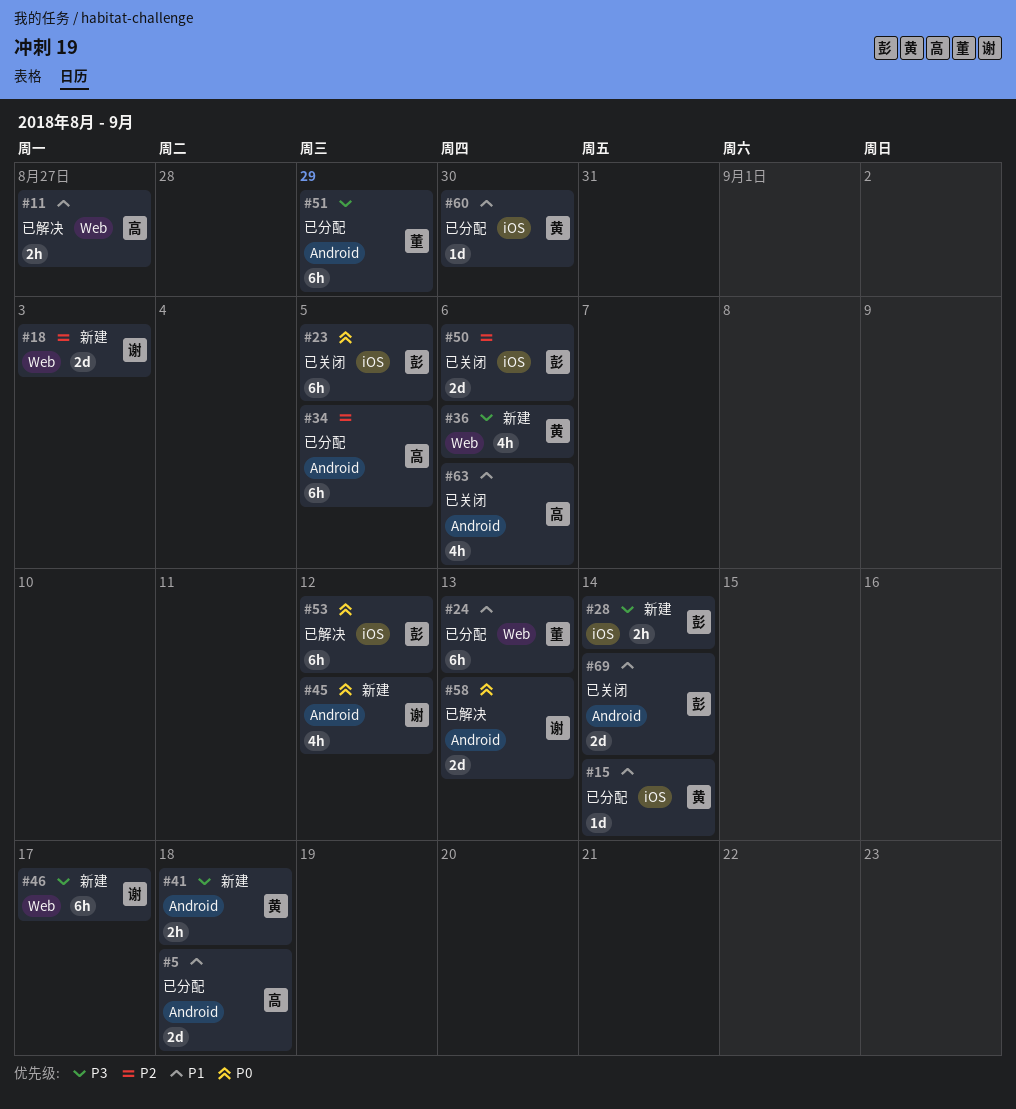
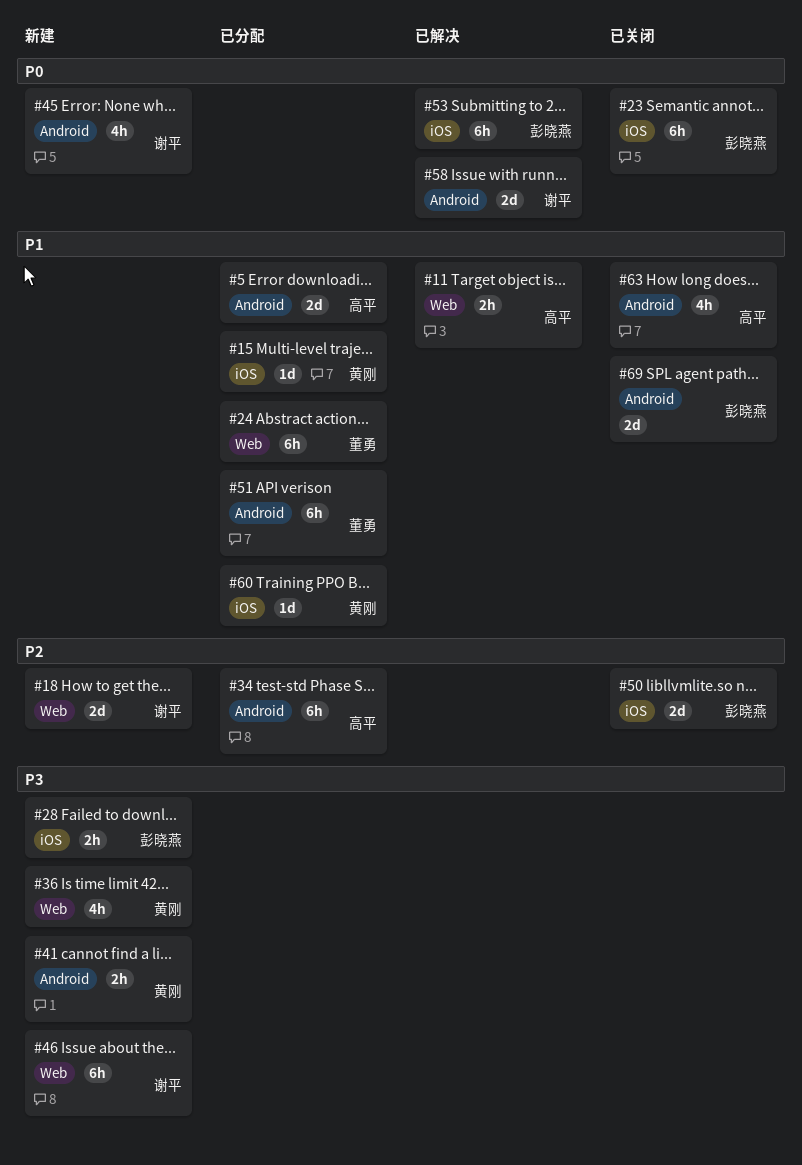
#51, priority: P3 -> P1

